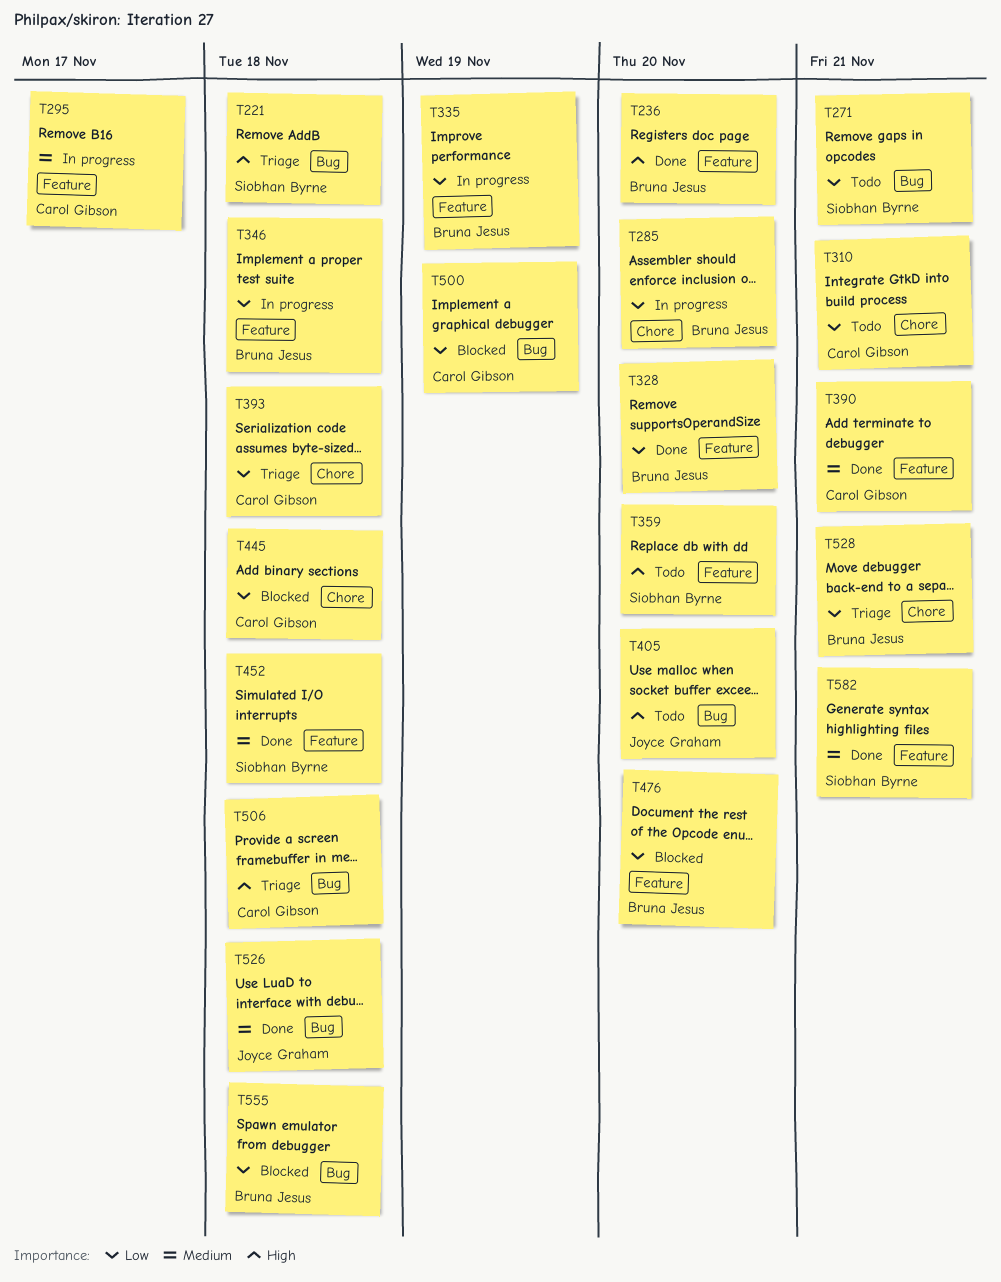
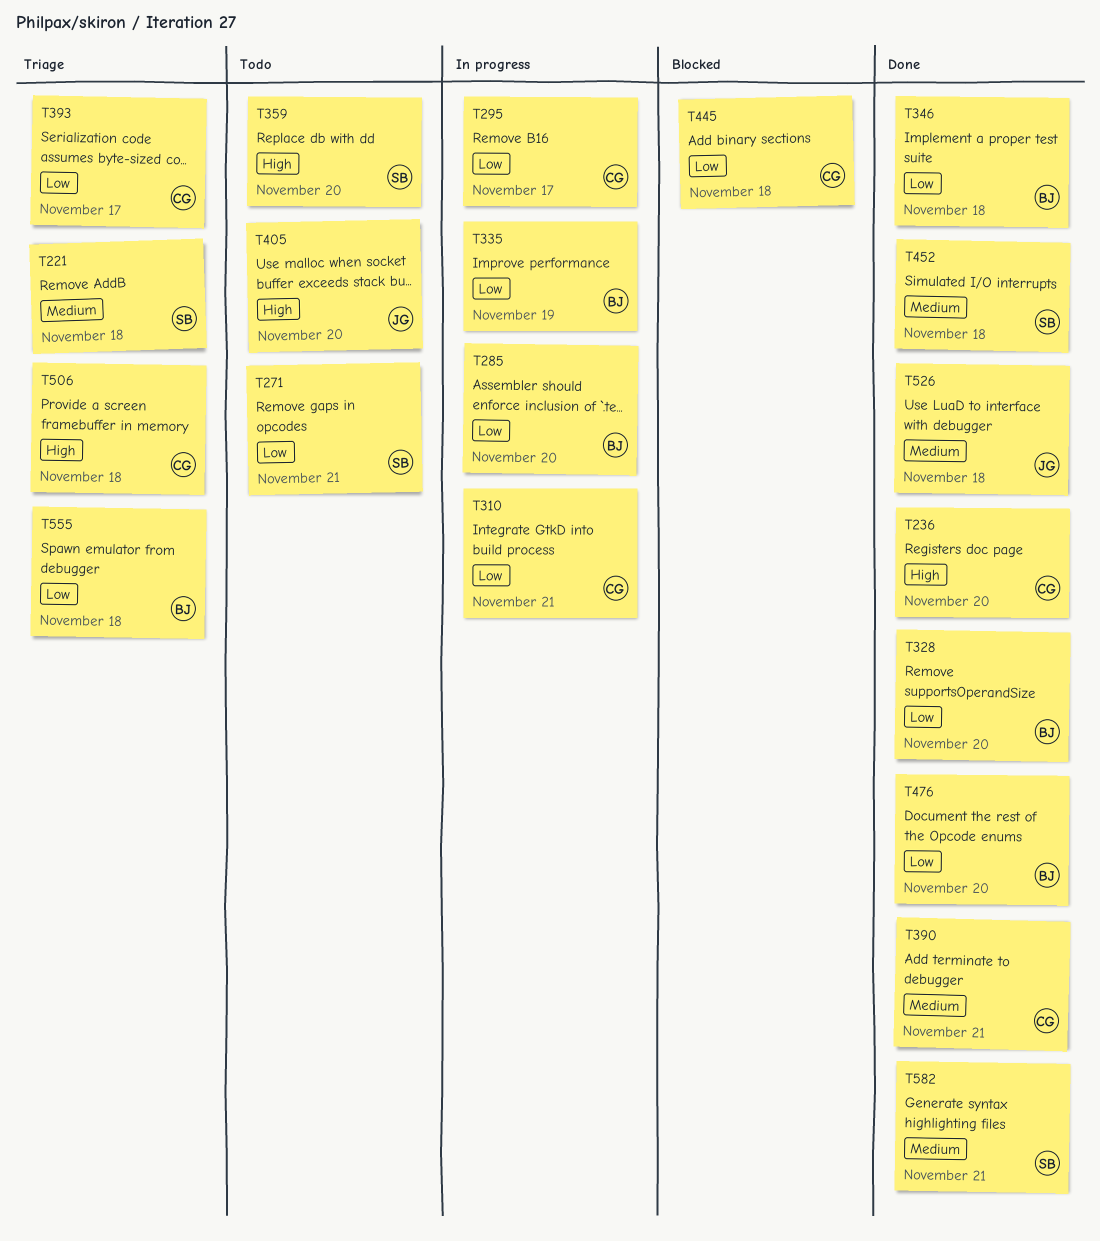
T221, priority: High -> Medium
T236, owner: Bruna Jesus -> Carol Gibson
T295, priority: Medium -> Low
T310, status: Todo -> In progress
T346, status: In progress -> Done
T393, due: Nov 18 -> Nov 17
T476, status: Blocked -> Done
T500: present -> none
T528: present -> none
T555, status: Blocked -> Triage

